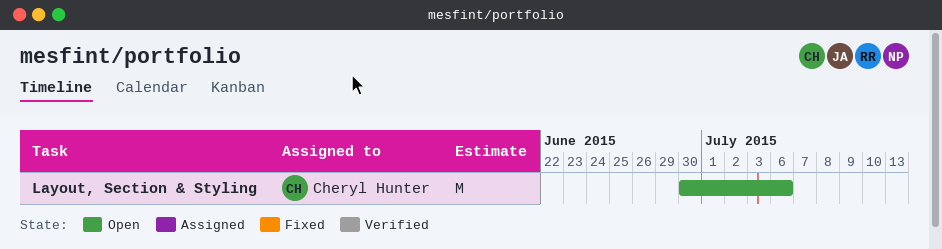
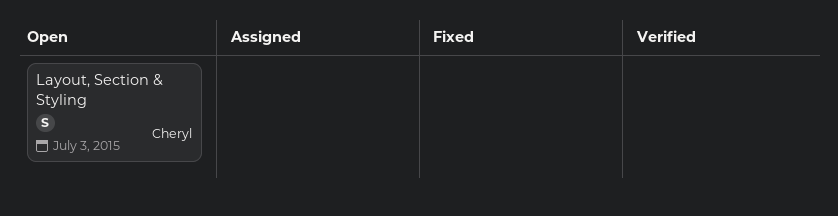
Layout, Section & Styling, estimate: M -> S
Layout, Section & Styling, due: Jul 6 -> Jul 3

